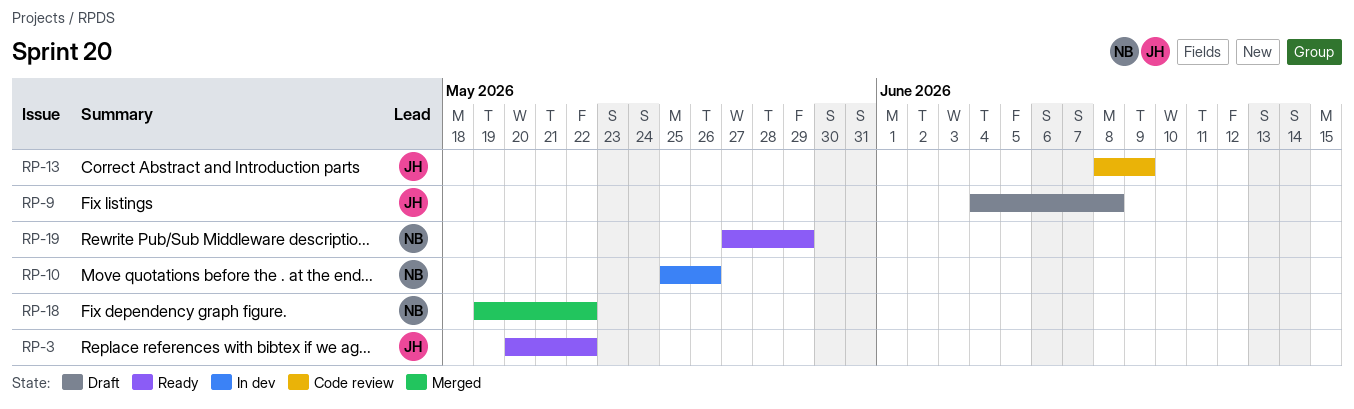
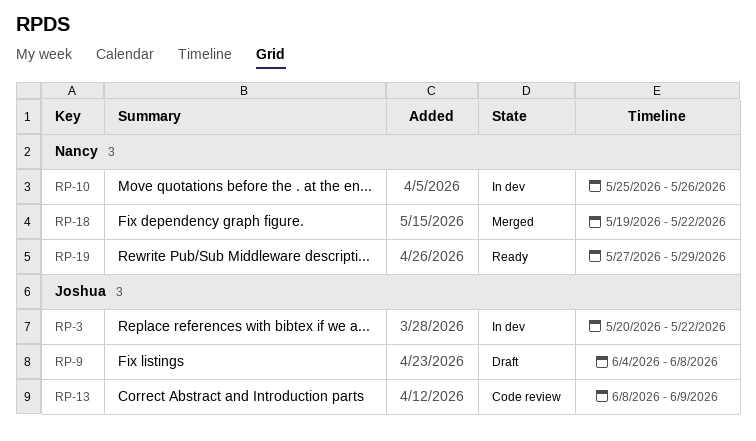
RP-3, status: Ready -> In dev

